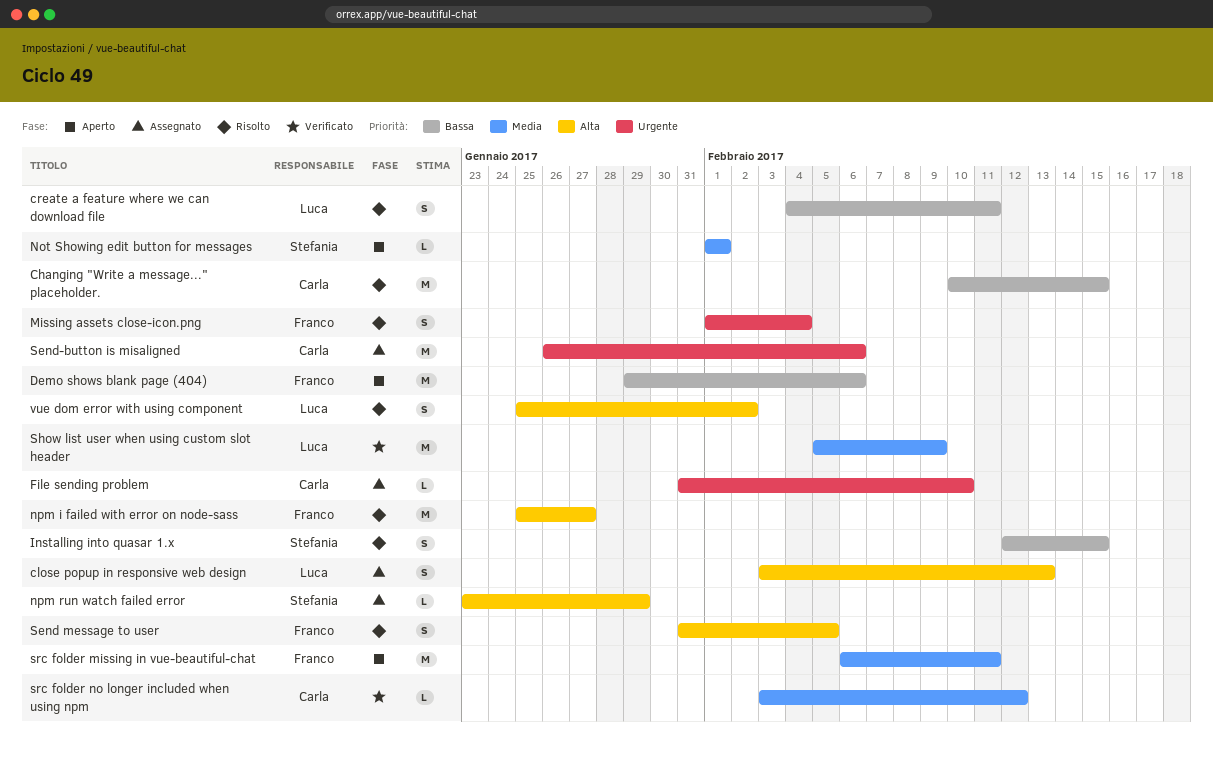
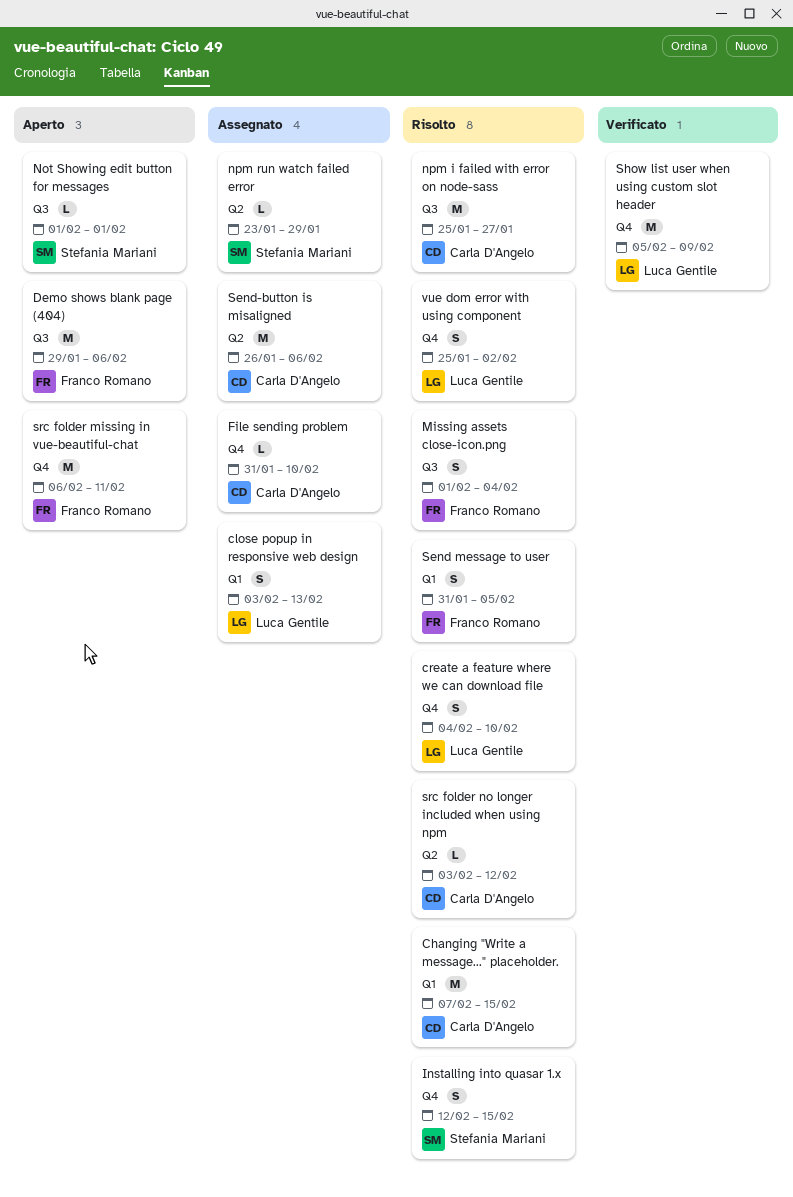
Changing "Write a message..." placeholder., start: Feb 10 -> Feb 7
create a feature where we can download file, due: Feb 11 -> Feb 10
npm i failed with error on node-sass, owner: Franco Romano -> Carla D'Angelo
src folder no longer included when using npm, status: Verificato -> Risolto

